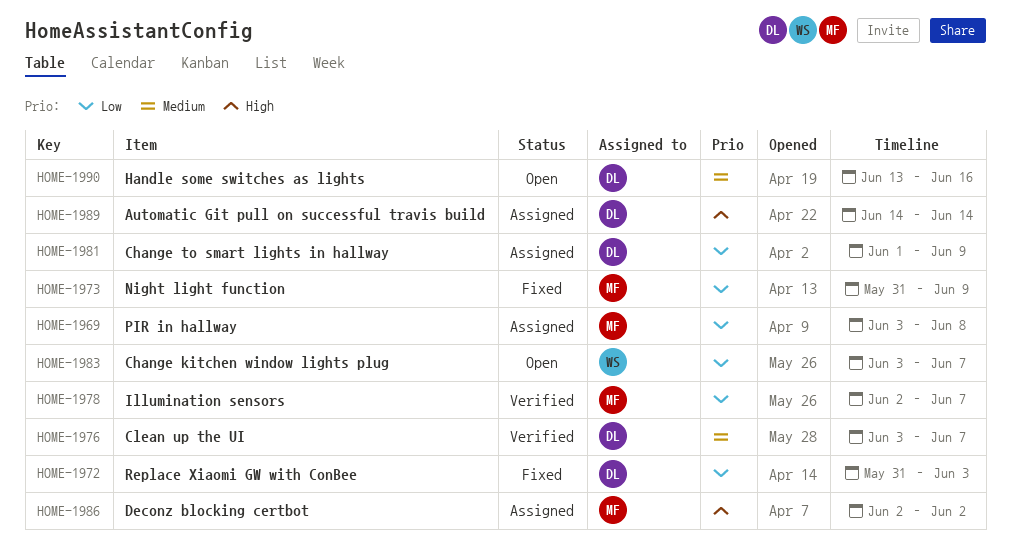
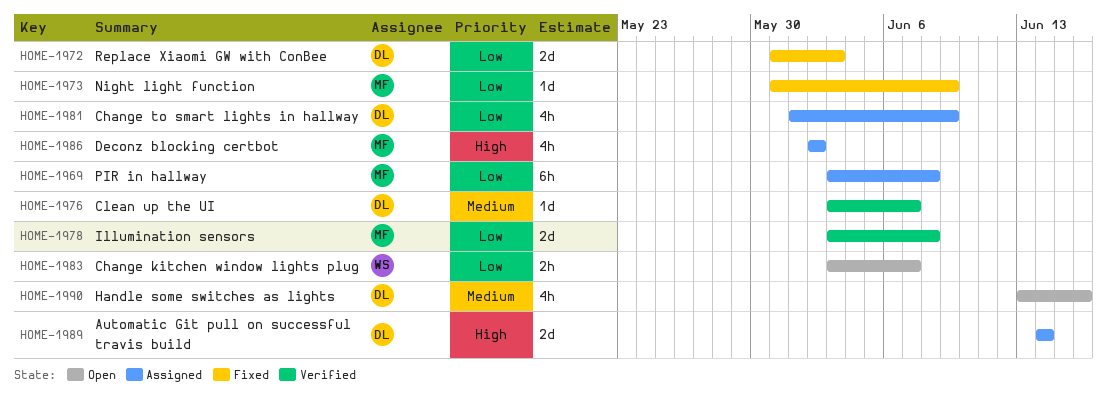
HOME-1978, start: Jun 2 -> Jun 3
HOME-1978, due: Jun 7 -> Jun 8

